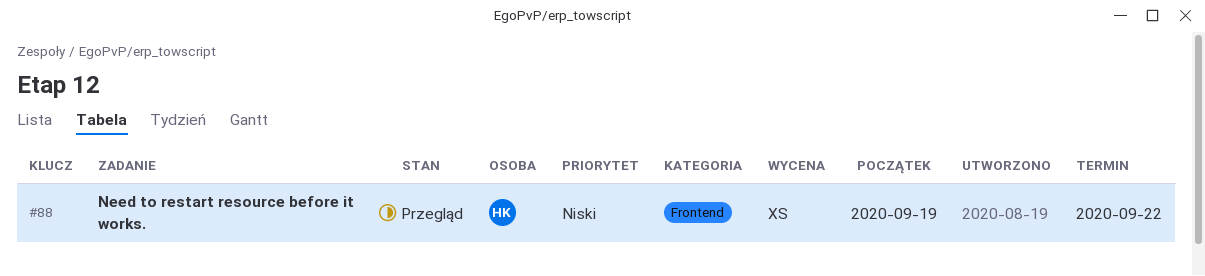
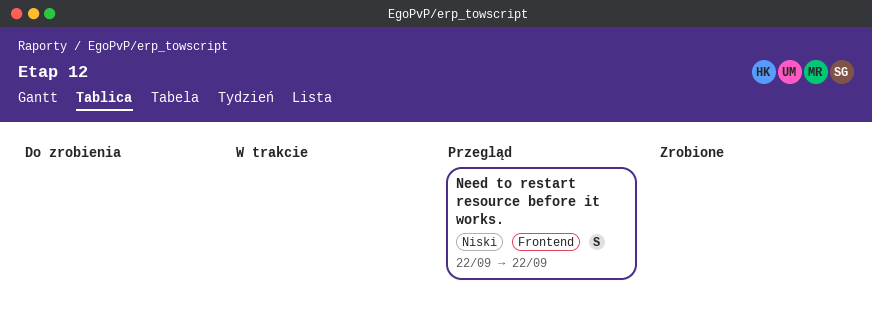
Need to restart resource before it works., estimate: XS -> S
Need to restart resource before it works., start: Sep 19 -> Sep 22

